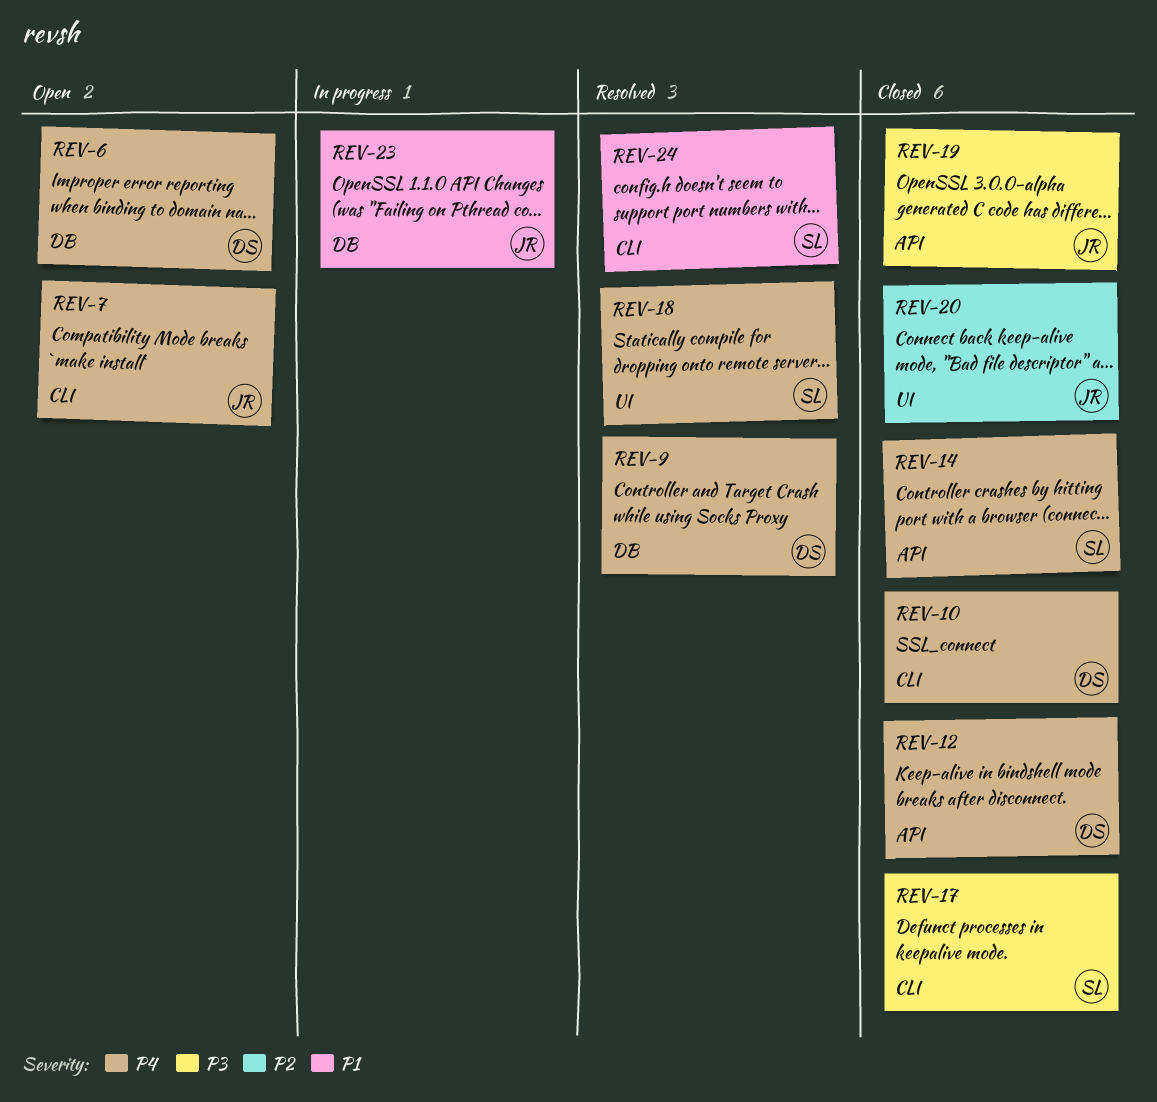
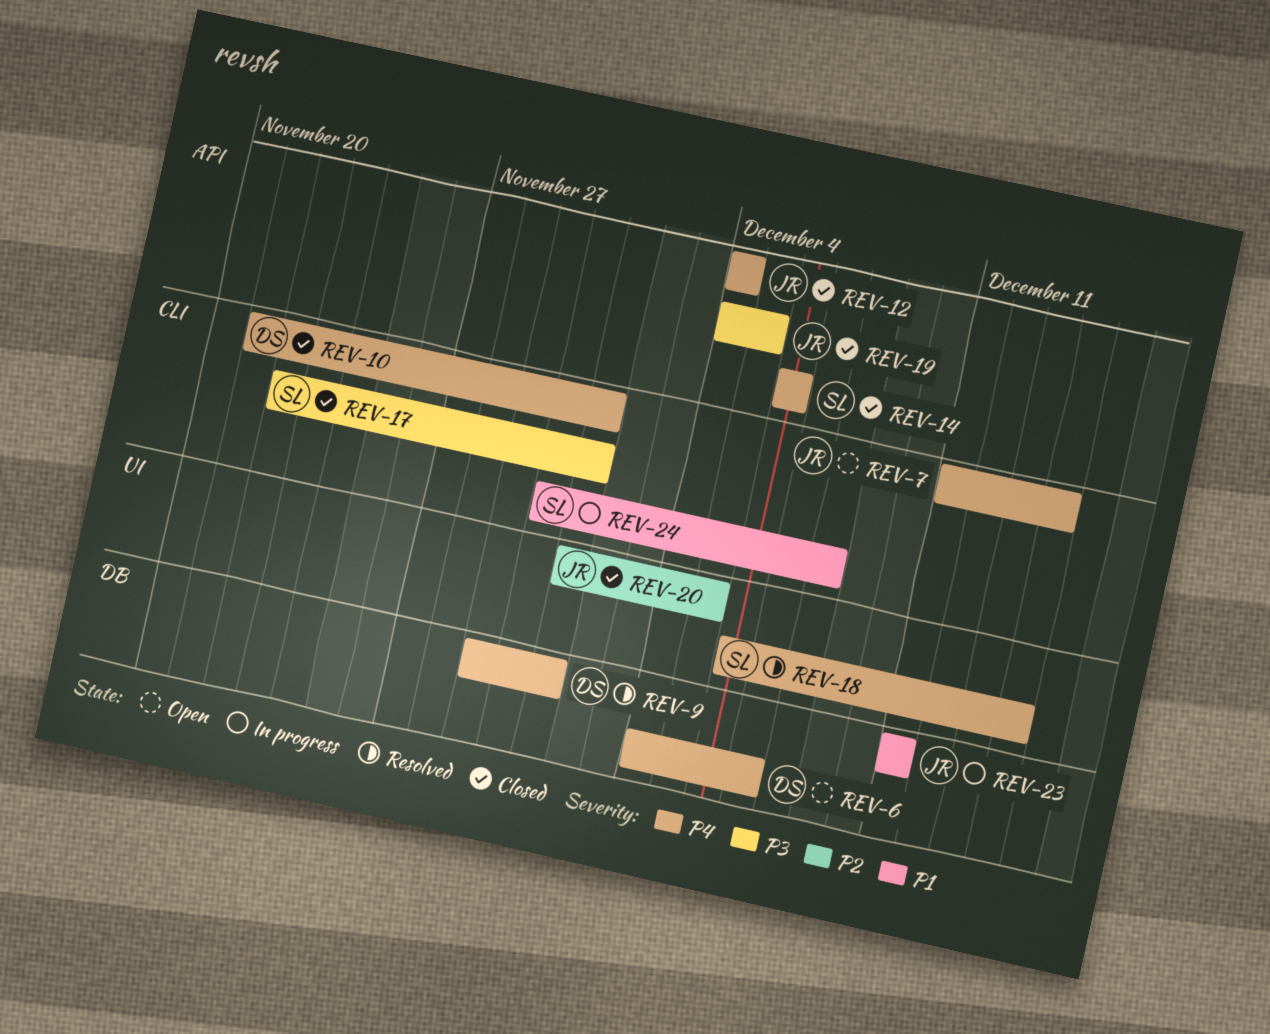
REV-12, owner: DS -> JR
REV-24, status: Resolved -> In progress

